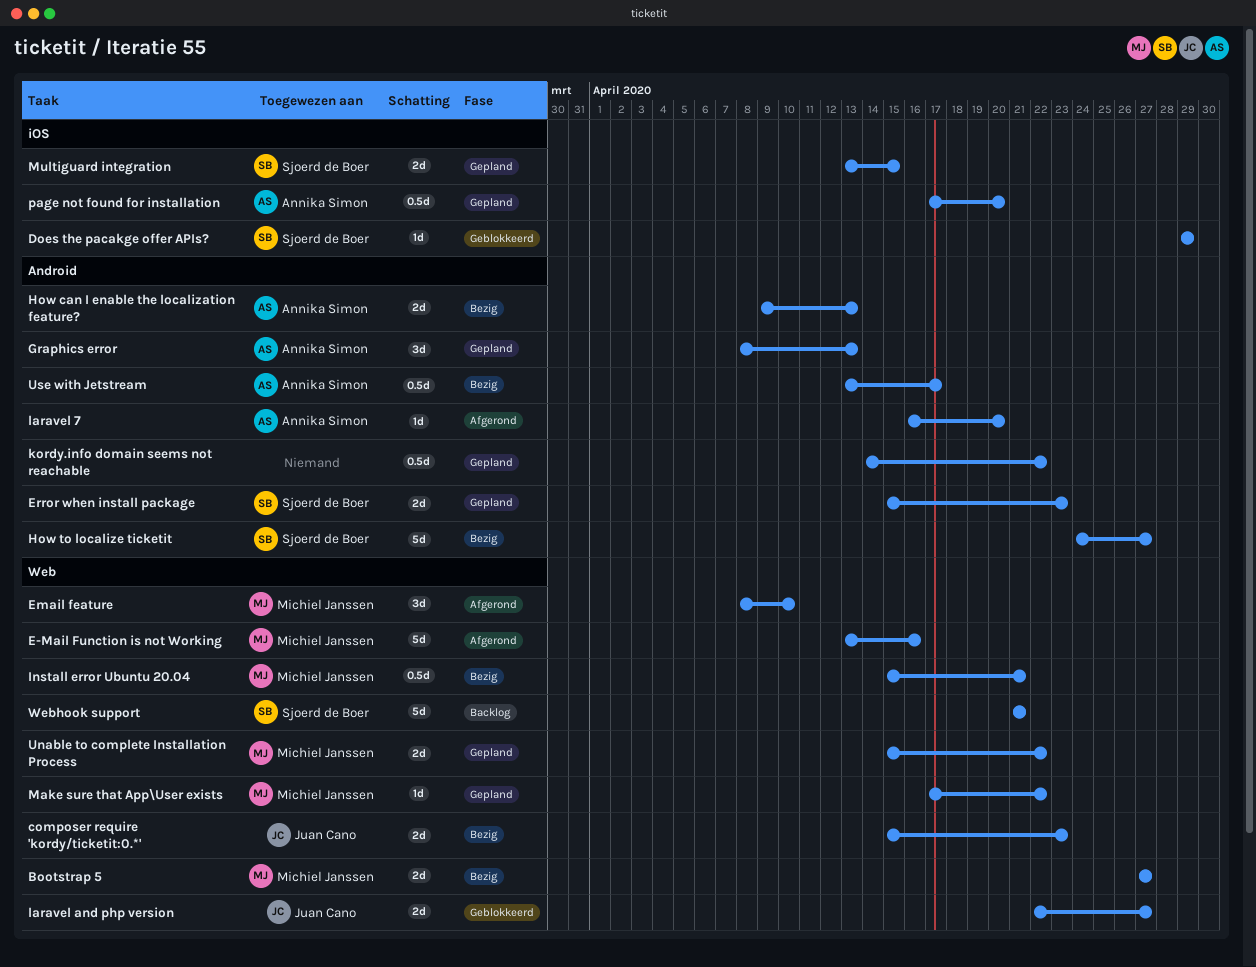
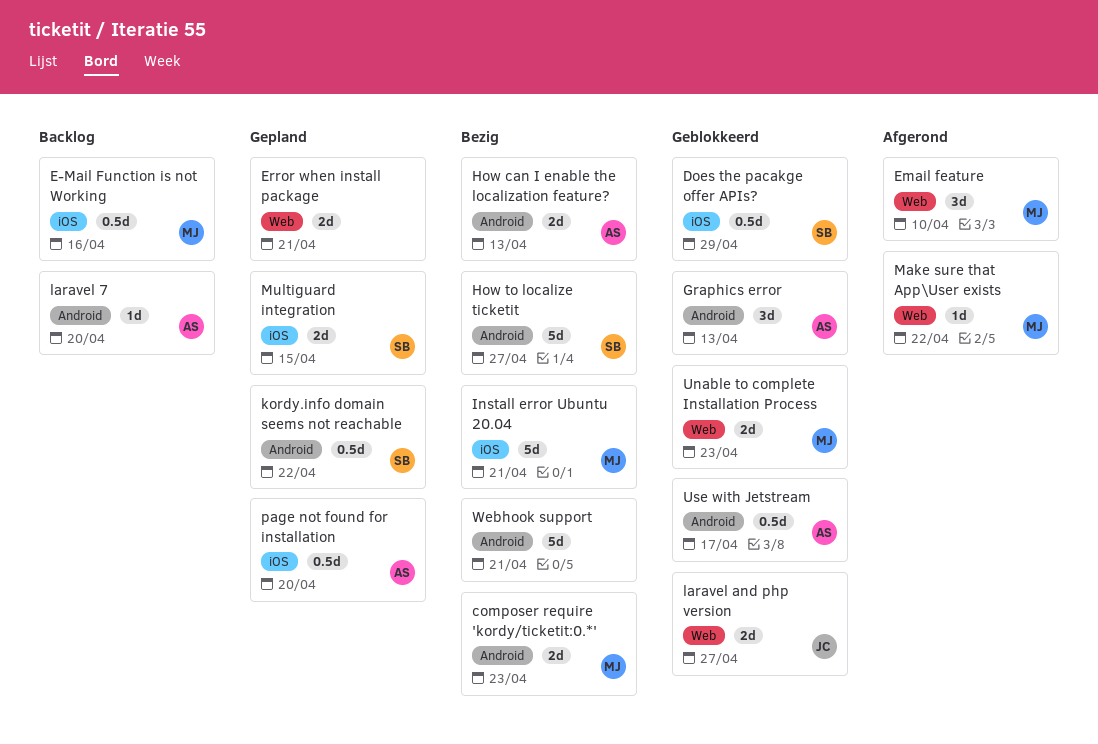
Bootstrap 5: present -> none
composer require 'kordy/ticketit:0.*', owner: Juan Cano -> Michiel Janssen
composer require 'kordy/ticketit:0.*', label: Web -> Android
Does the pacakge offer APIs?, estimate: 1d -> 0.5d
E-Mail Function is not Working, status: Afgerond -> Backlog
E-Mail Function is not Working, label: Web -> iOS
E-Mail Function is not Working, estimate: 5d -> 0.5d
Error when install package, owner: Sjoerd de Boer -> none
Error when install package, label: Android -> Web
Error when install package, due: Apr 23 -> Apr 21
Graphics error, status: Gepland -> Geblokkeerd
Install error Ubuntu 20.04, label: Web -> iOS
Install error Ubuntu 20.04, estimate: 0.5d -> 5d
kordy.info domain seems not reachable, owner: none -> Sjoerd de Boer
laravel 7, status: Afgerond -> Backlog
Make sure that App\User exists, status: Gepland -> Afgerond
Unable to complete Installation Process, status: Gepland -> Geblokkeerd
Unable to complete Installation Process, due: Apr 22 -> Apr 23
Use with Jetstream, status: Bezig -> Geblokkeerd
Webhook support, status: Backlog -> Bezig
Webhook support, owner: Sjoerd de Boer -> none
Webhook support, label: Web -> Android

